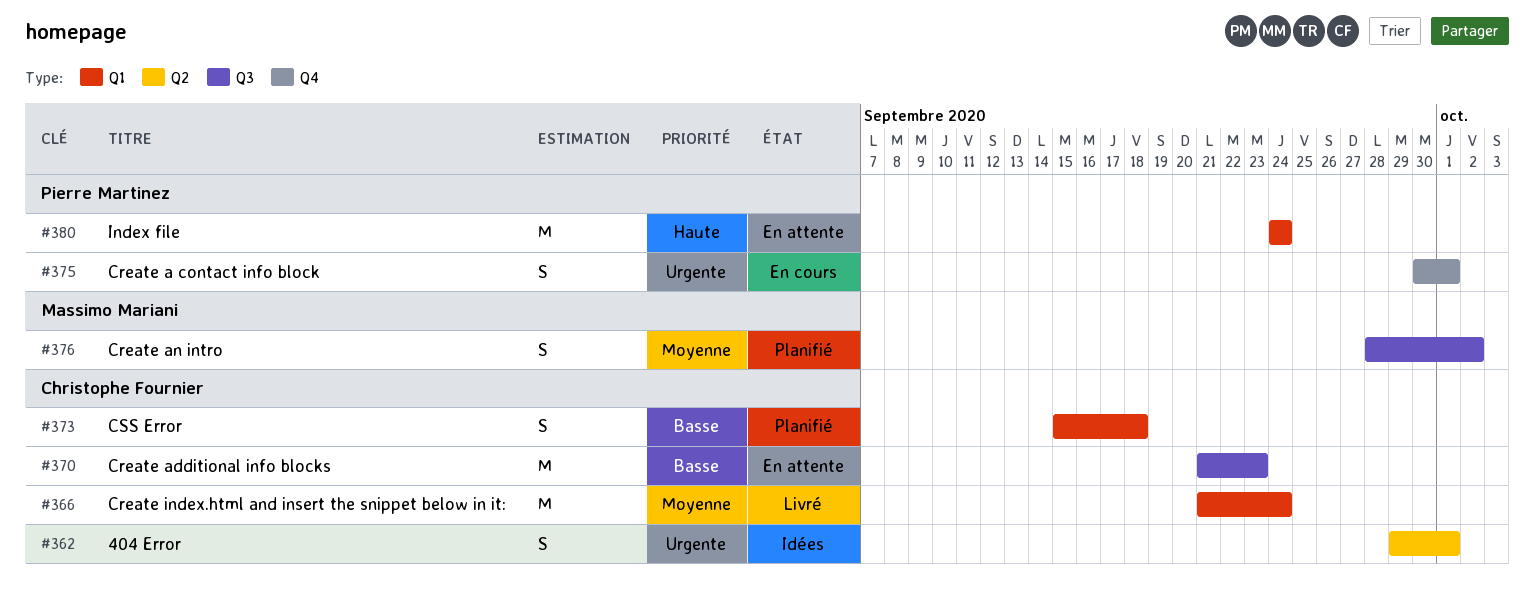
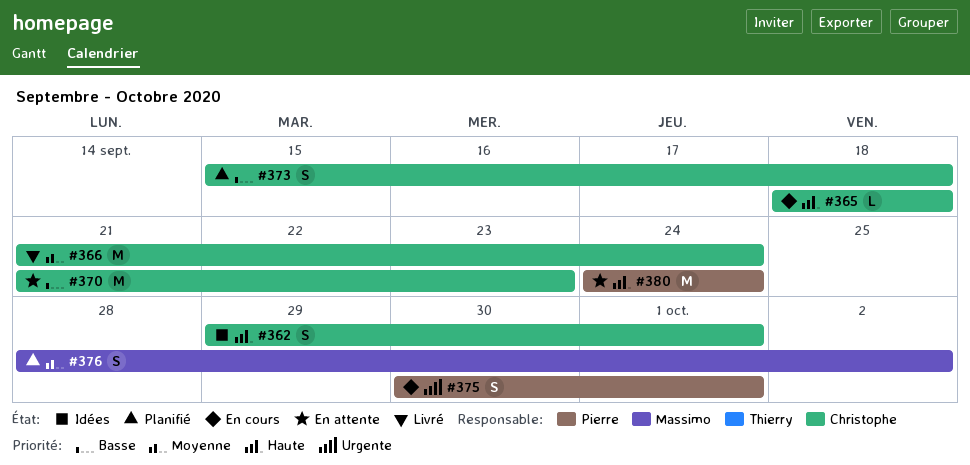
#362, priority: Urgente -> Haute
#365: none -> present

